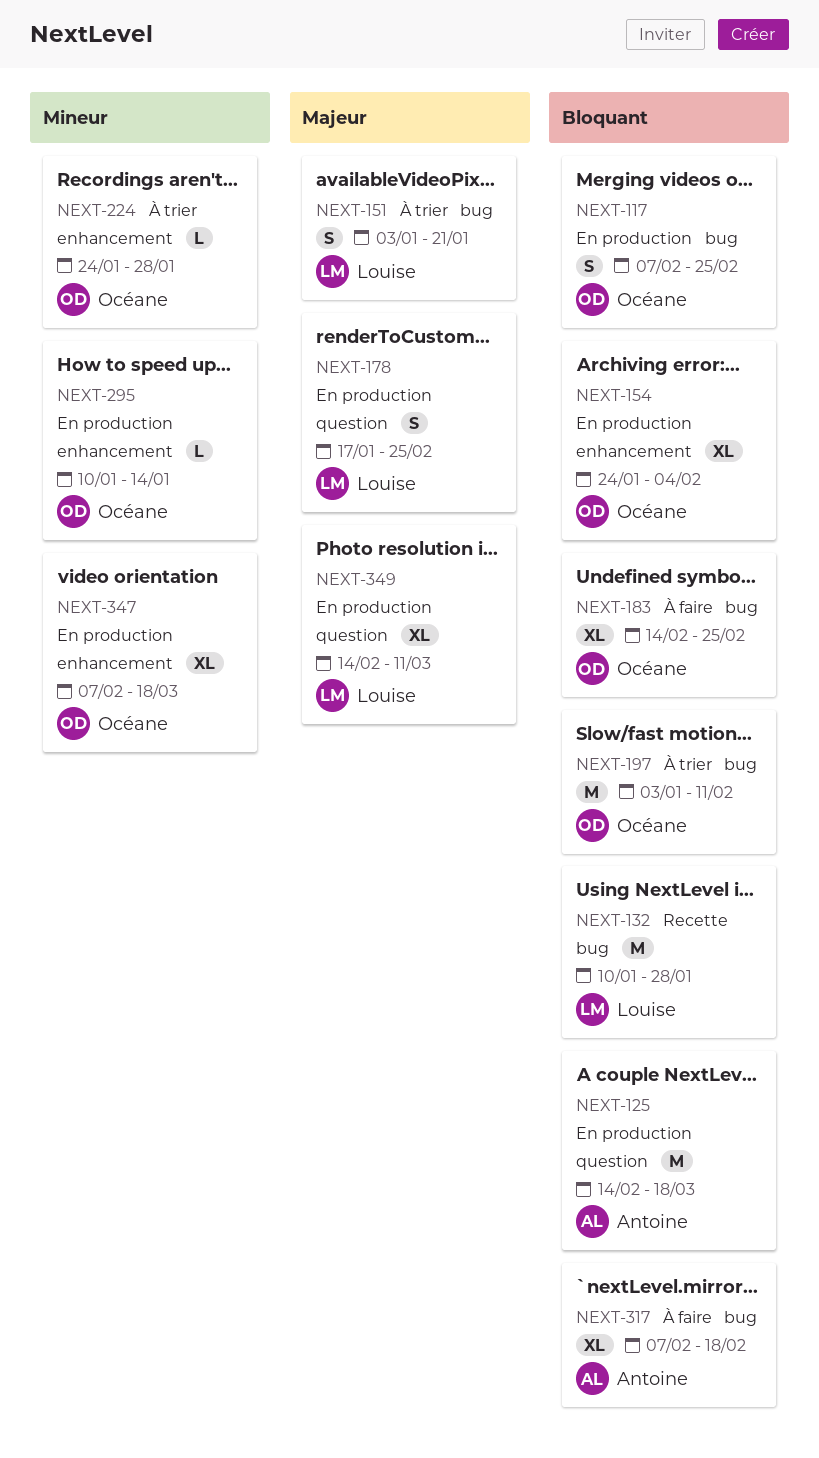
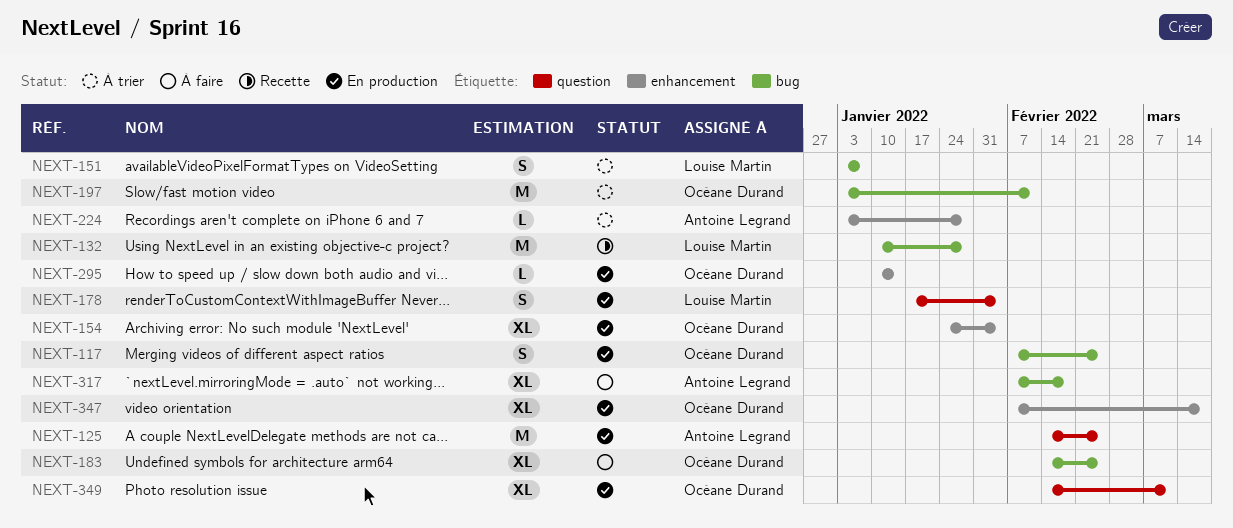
NEXT-125, due: Mar 18 -> Feb 25
NEXT-151, due: Jan 21 -> Jan 7
NEXT-178, due: Feb 25 -> Feb 4
NEXT-224, owner: Océane Durand -> Antoine Legrand
NEXT-224, start: Jan 24 -> Jan 3
NEXT-349, owner: Louise Martin -> Océane Durand

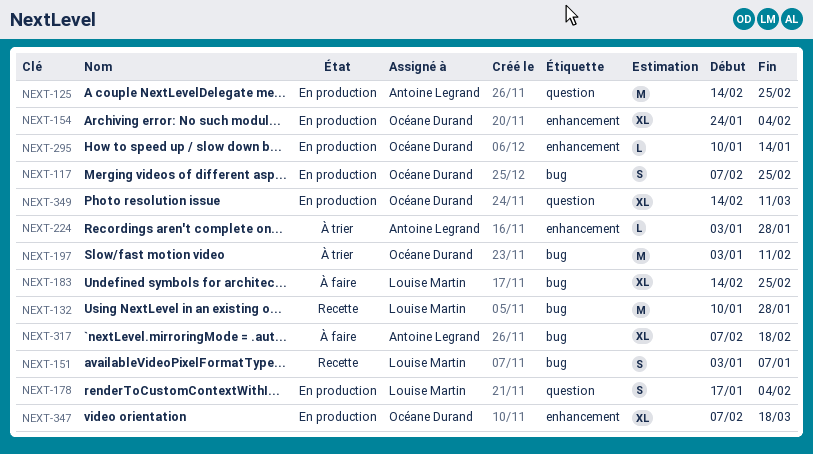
NEXT-151, status: À trier -> Recette
NEXT-183, owner: Océane Durand -> Louise Martin

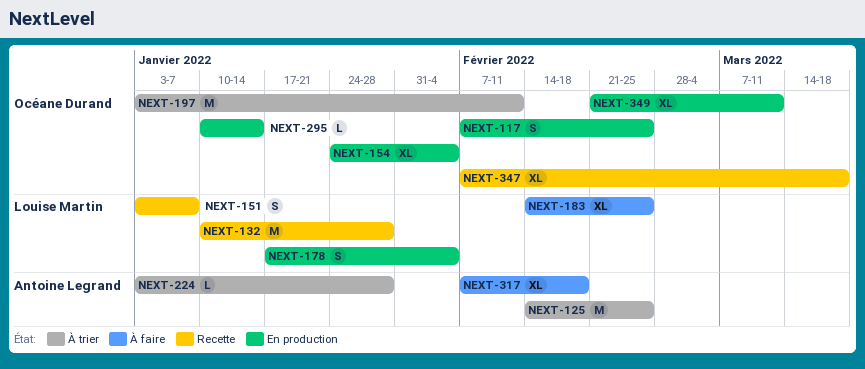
NEXT-125, status: En production -> À trier
NEXT-347, status: En production -> Recette
NEXT-349, start: Feb 14 -> Feb 21

